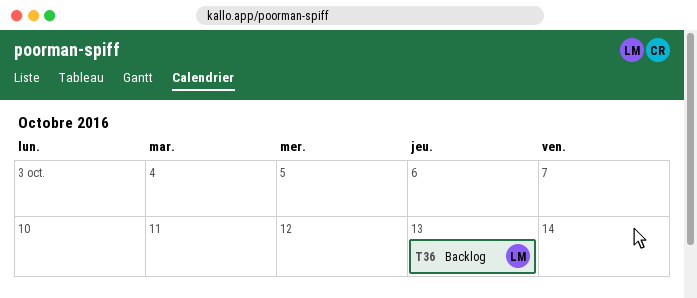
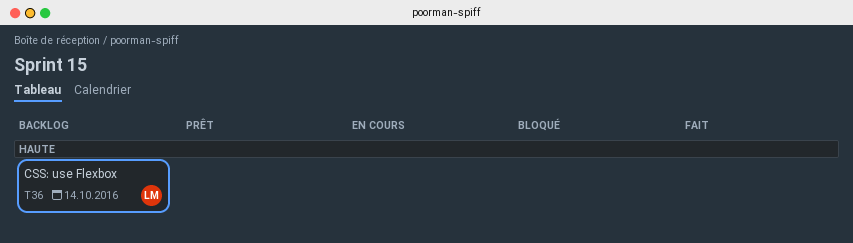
T36, due: Oct 13 -> Oct 14

